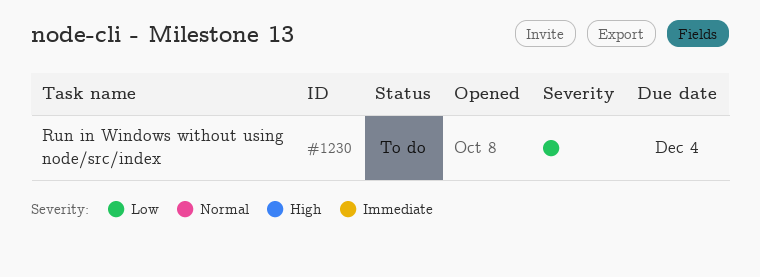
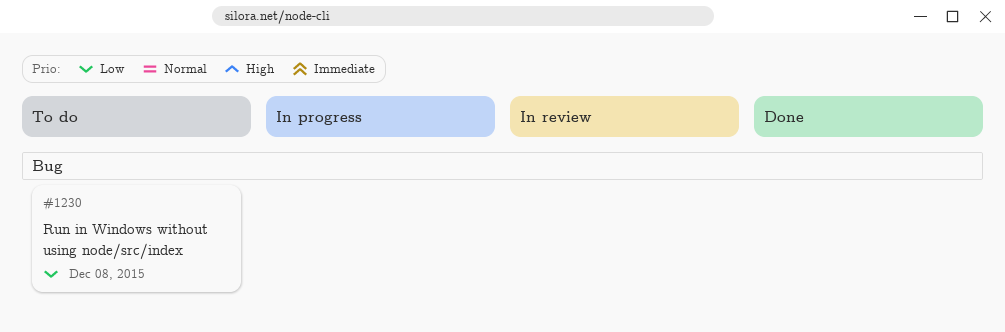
#1230, due: Dec 4 -> Dec 8

